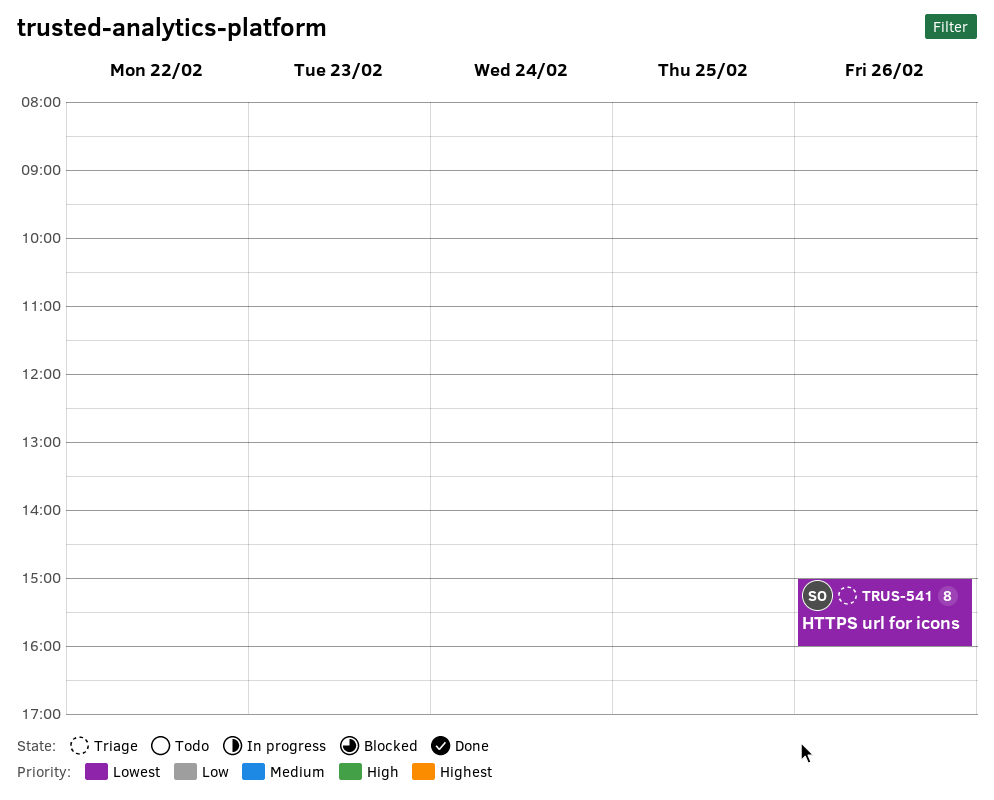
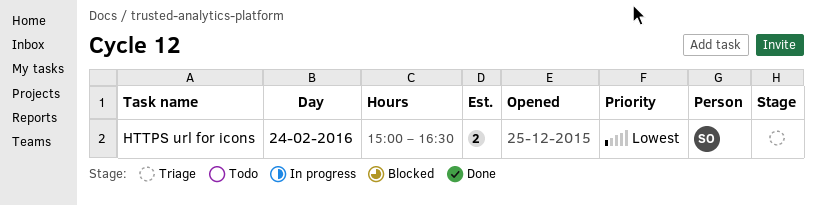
HTTPS url for icons, estimate: 8 -> 2
HTTPS url for icons, day: Feb 26 -> Feb 24
HTTPS url for icons, ends: 16:00 -> 16:30

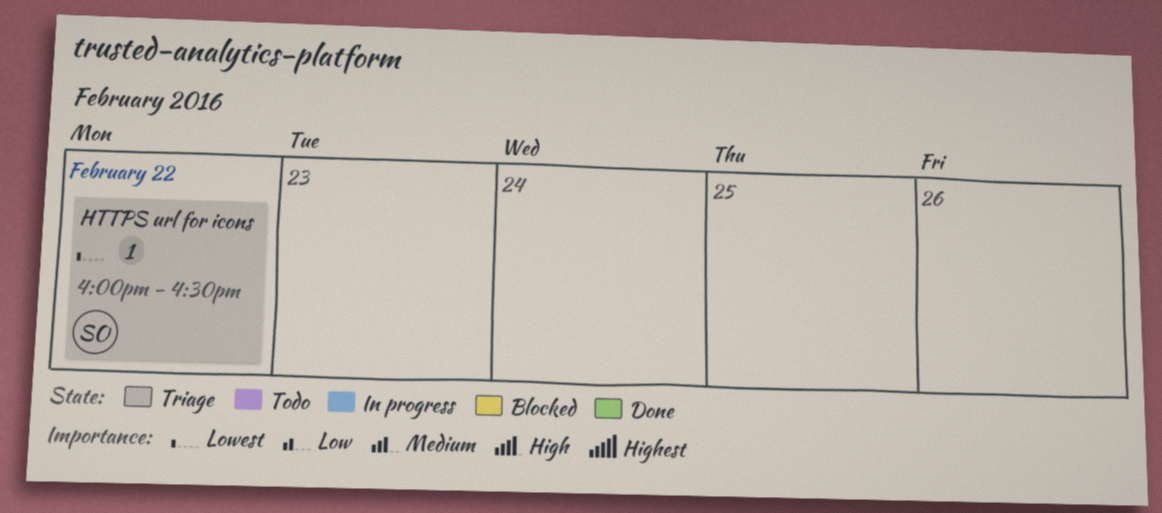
HTTPS url for icons, estimate: 2 -> 1
HTTPS url for icons, day: Feb 24 -> Feb 22
HTTPS url for icons, begins: 15:00 -> 16:00

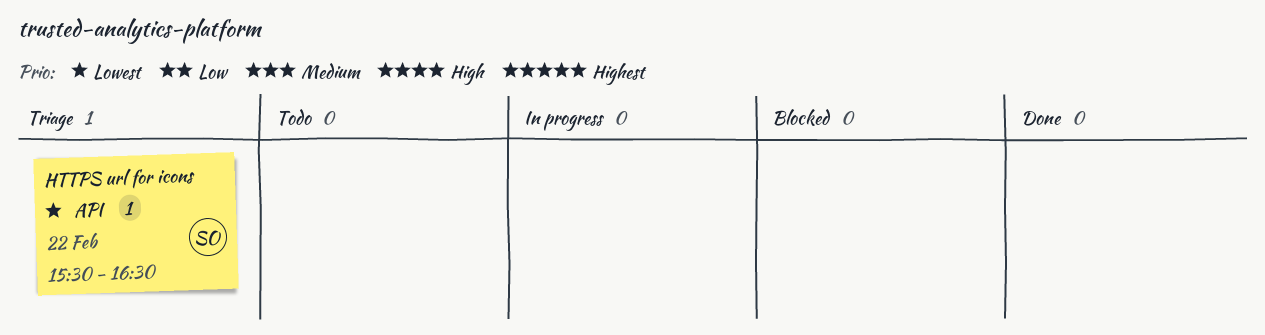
HTTPS url for icons, begins: 16:00 -> 15:30

